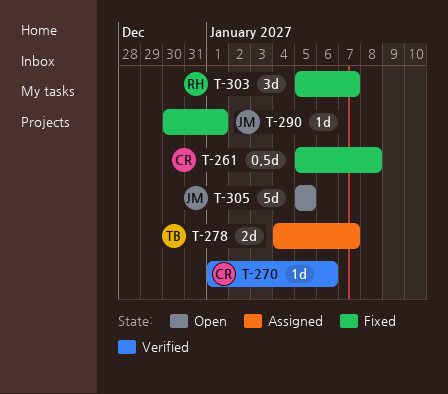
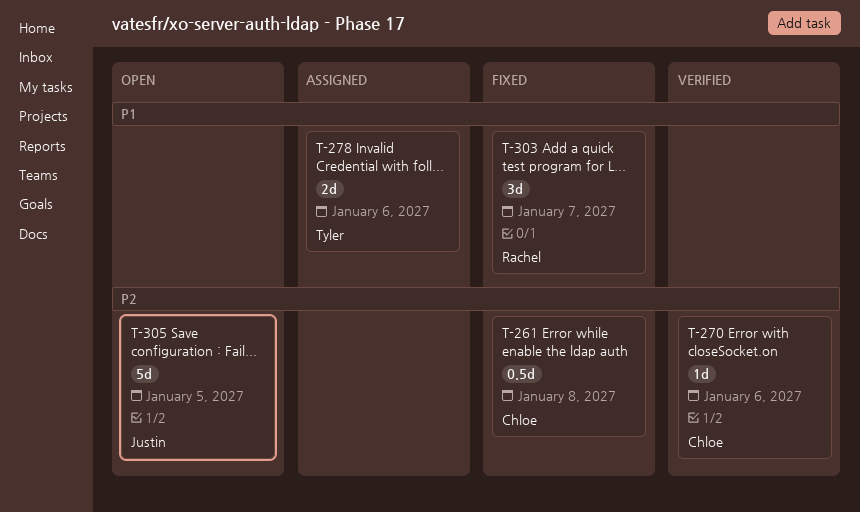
T-278, due: Jan 7 -> Jan 6
T-290: present -> none

